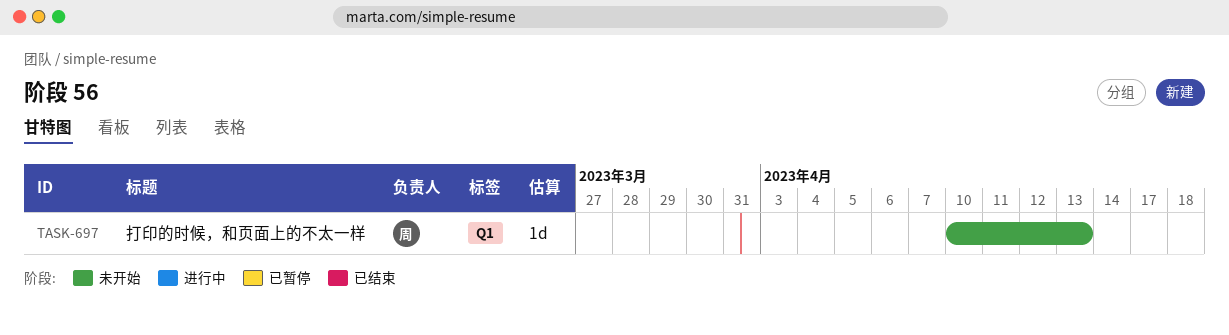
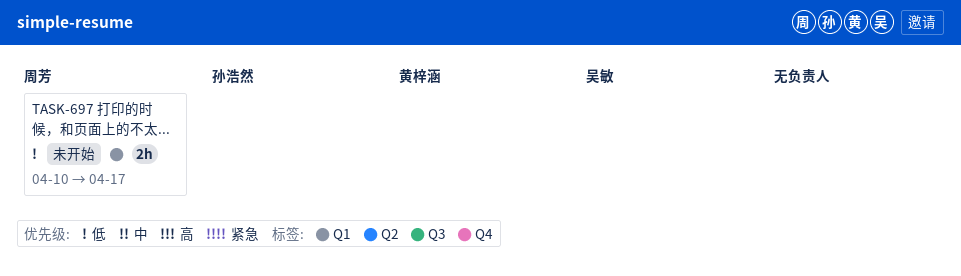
TASK-697, estimate: 1d -> 2h
TASK-697, due: Apr 13 -> Apr 17

